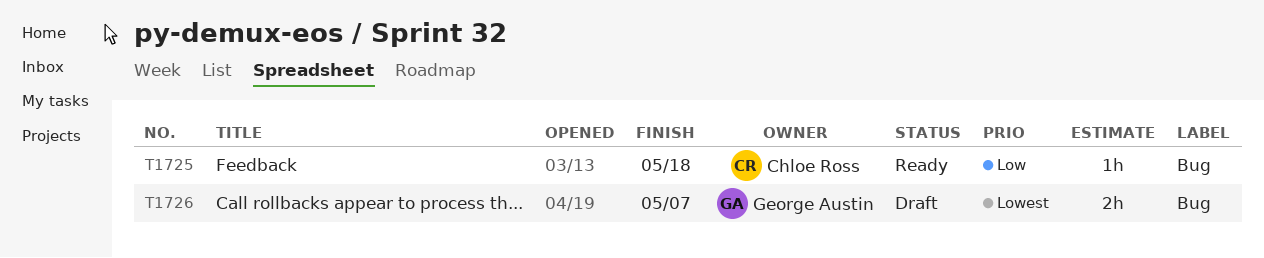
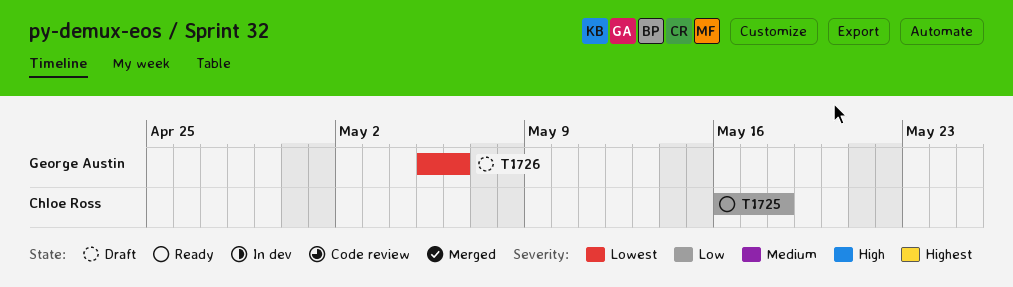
T1726, due: May 7 -> May 6

